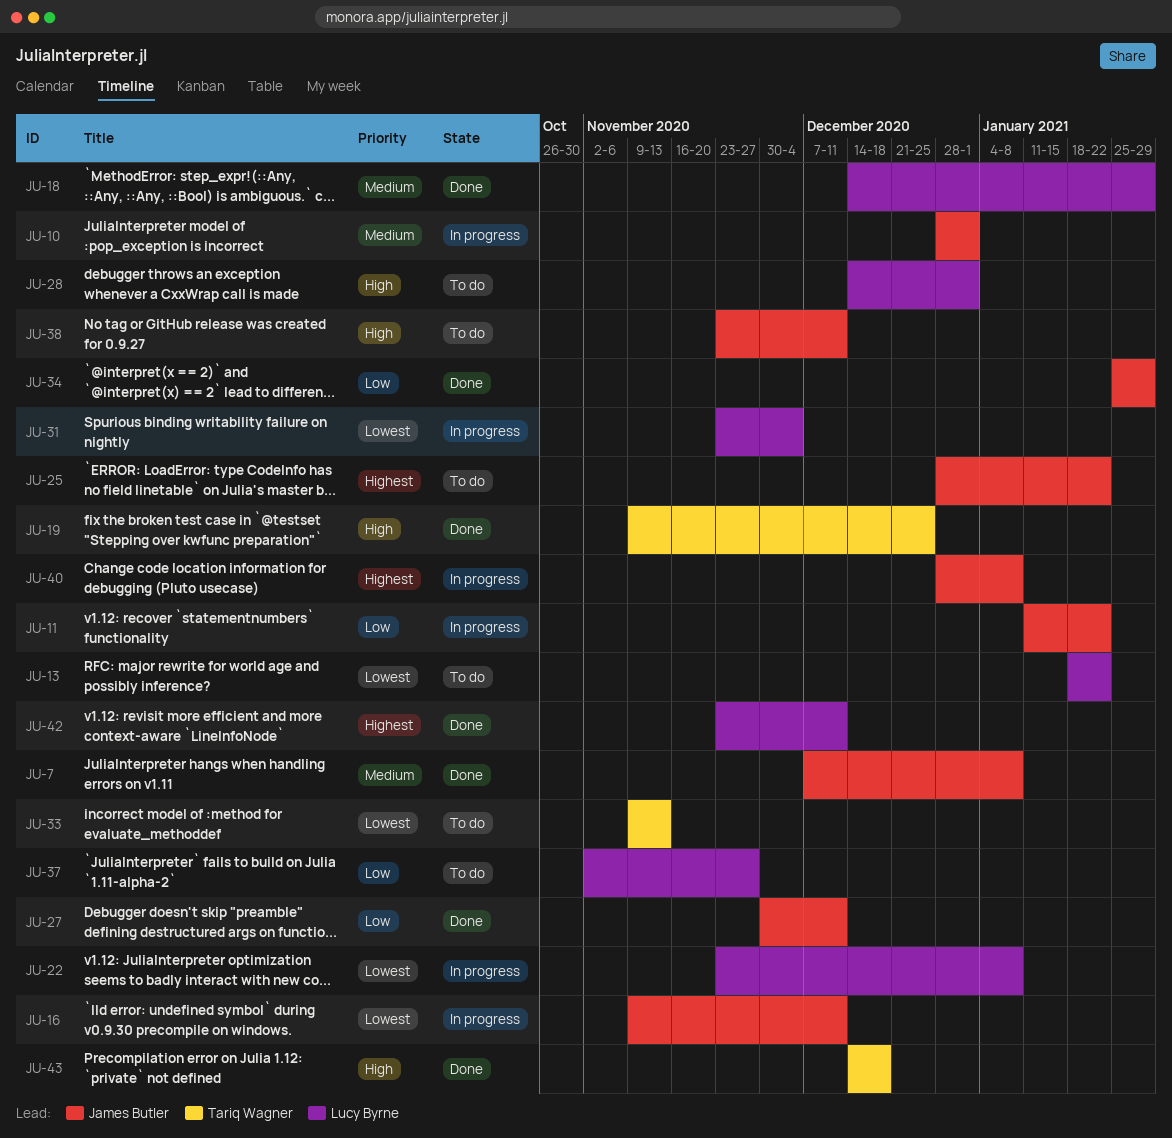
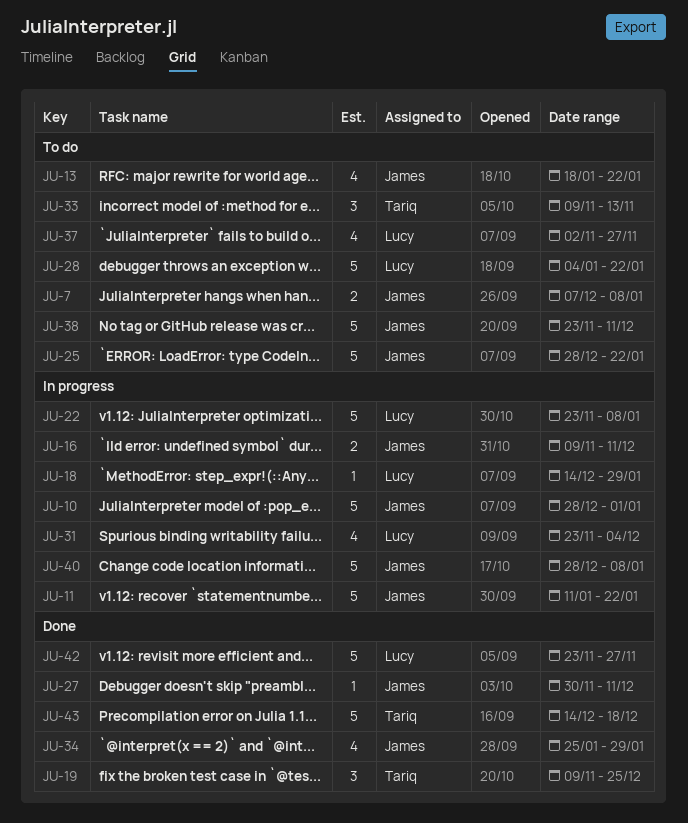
JU-7, status: Done -> To do
JU-13, owner: Lucy Byrne -> James Butler
JU-18, status: Done -> In progress
JU-28, start: Dec 14 -> Jan 4
JU-28, due: Jan 1 -> Jan 22
JU-42, due: Dec 11 -> Nov 27

